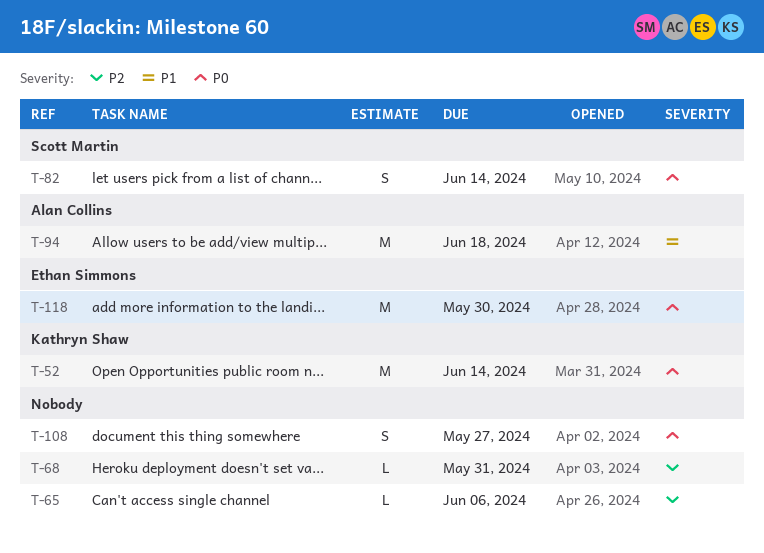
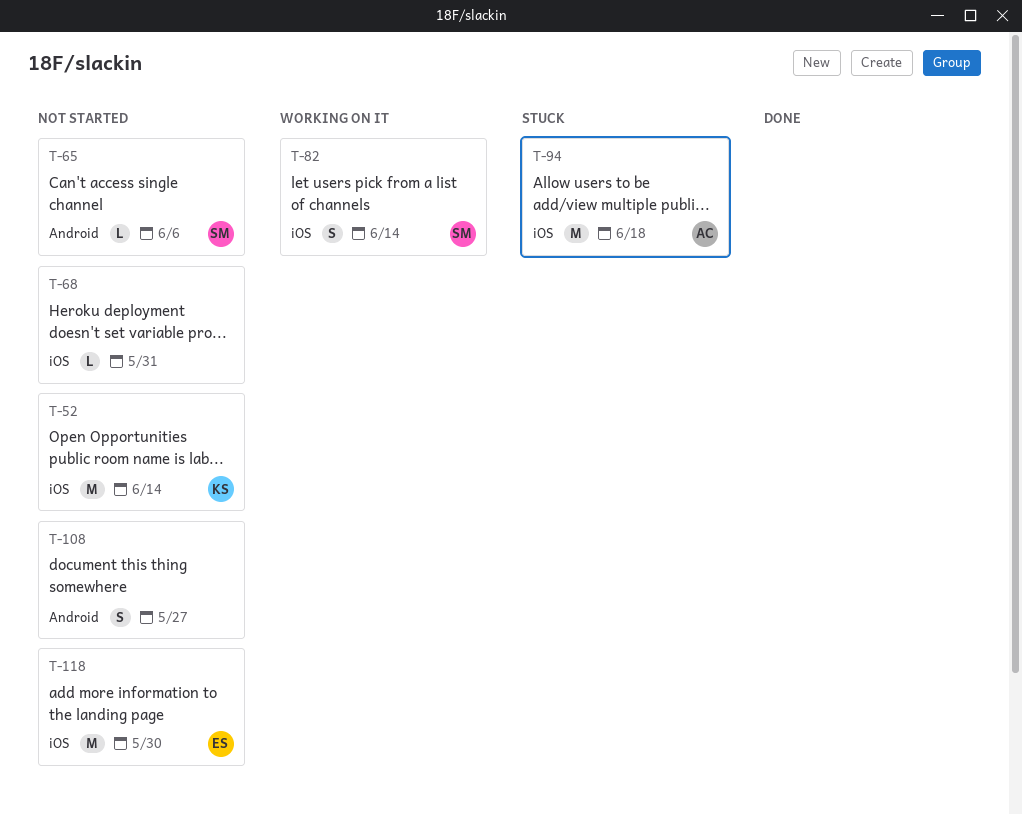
T-65, owner: none -> Scott Martin

